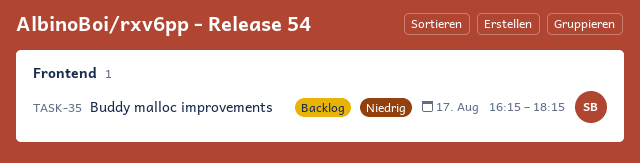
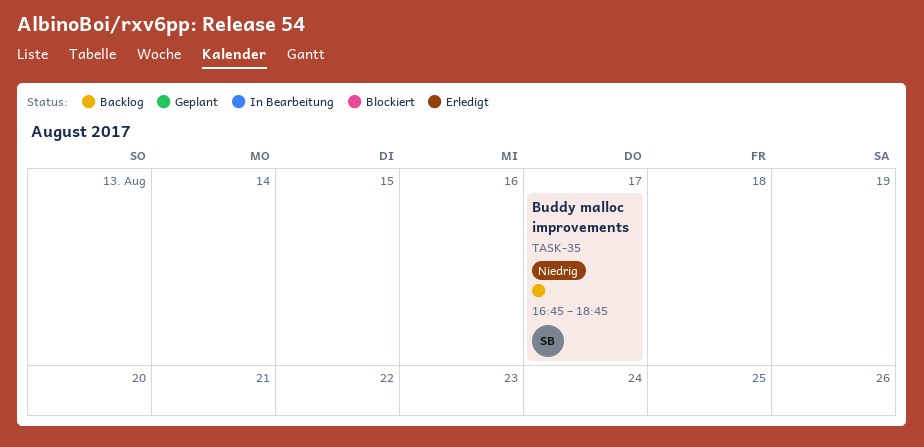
TASK-35, begins: 16:15 -> 16:45
TASK-35, ends: 18:15 -> 18:45

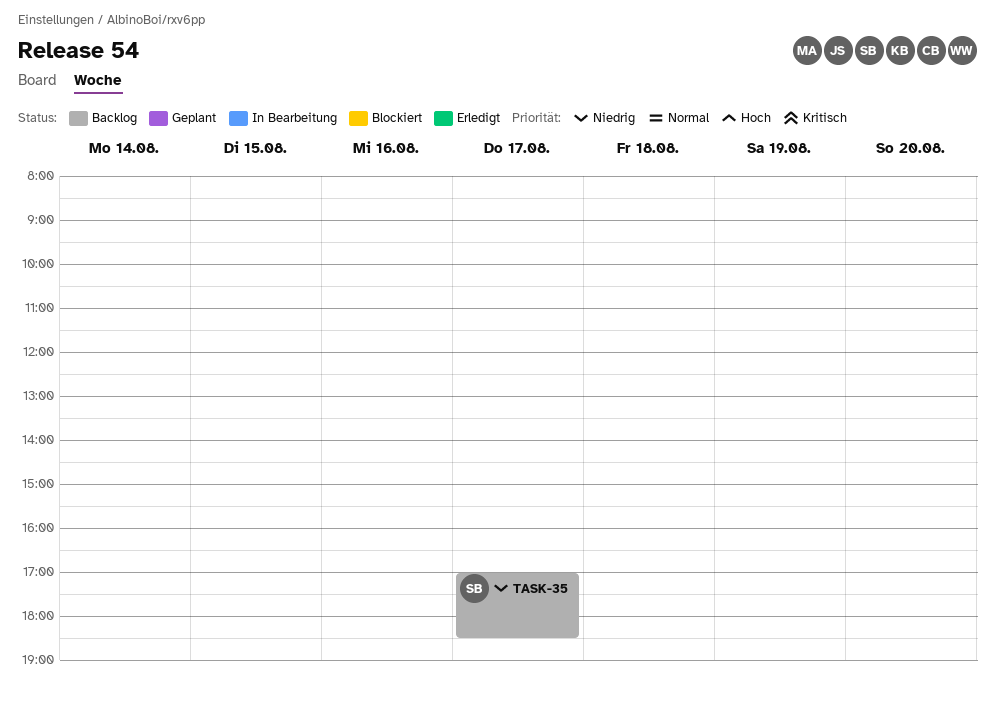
TASK-35, begins: 16:45 -> 17:00
TASK-35, ends: 18:45 -> 18:30

